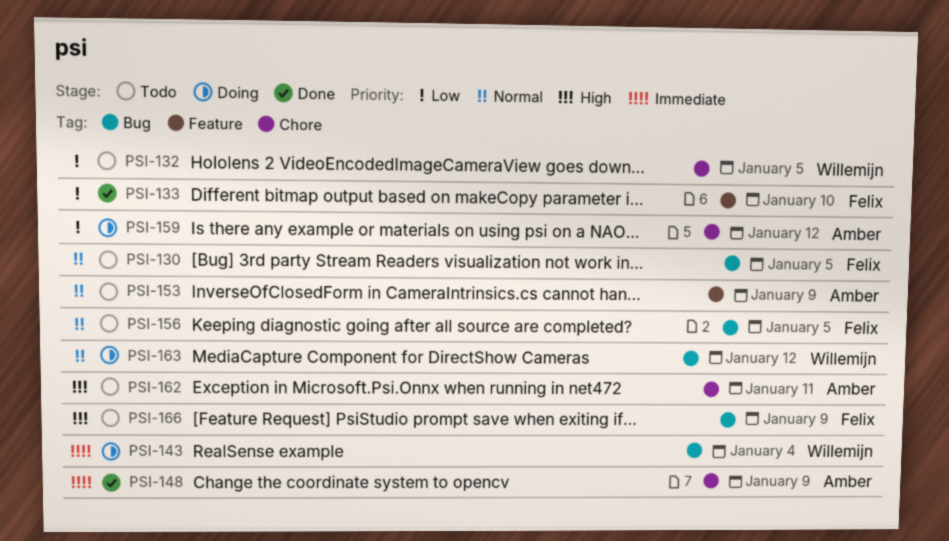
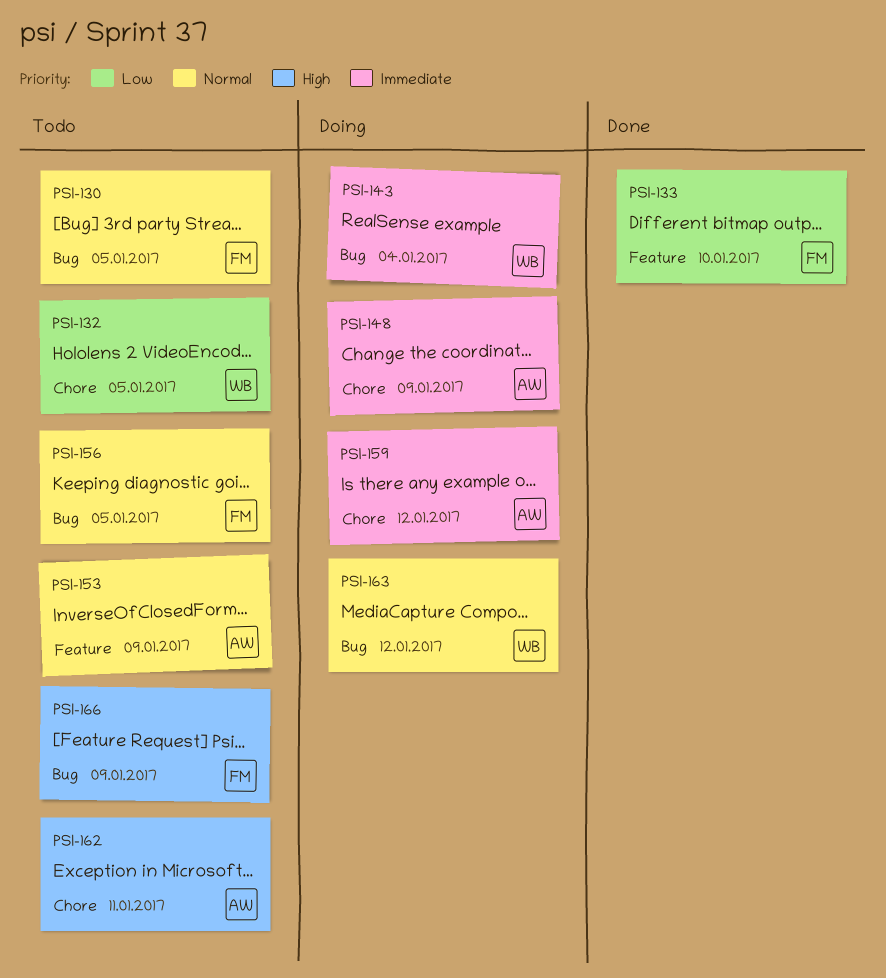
PSI-148, status: Done -> Doing
PSI-159, priority: Low -> Immediate

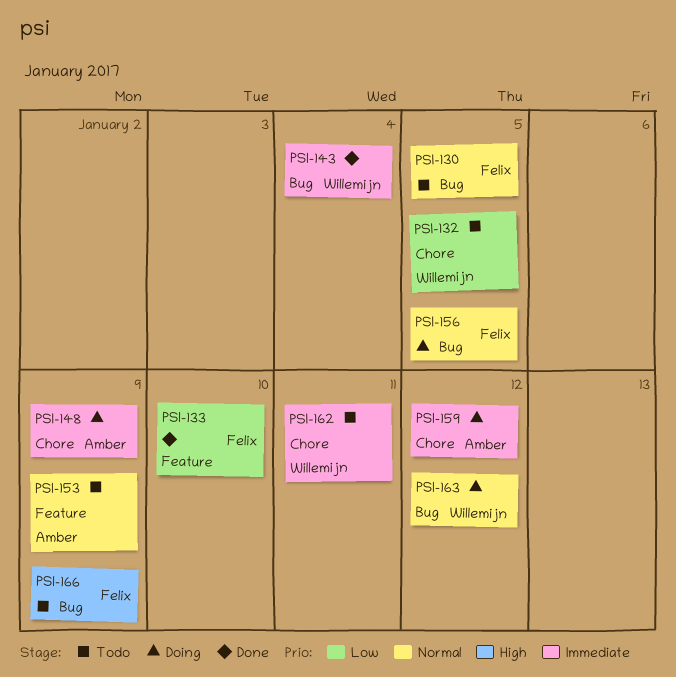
PSI-143, status: Doing -> Done
PSI-156, status: Todo -> Doing
PSI-162, owner: Amber -> Willemijn
PSI-162, priority: High -> Immediate

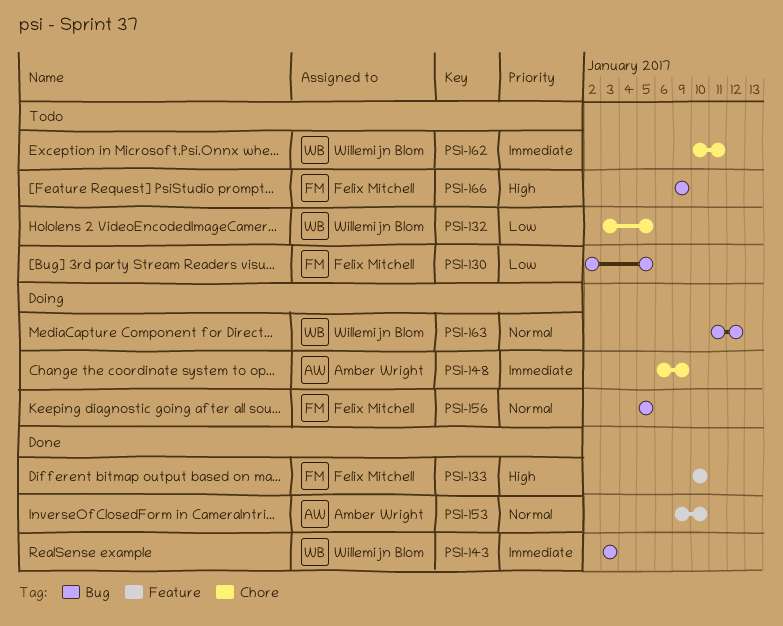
PSI-130, priority: Normal -> Low
PSI-133, priority: Low -> High
PSI-143, due: Jan 4 -> Jan 3
PSI-153, status: Todo -> Done
PSI-153, due: Jan 9 -> Jan 10
PSI-159: present -> none

